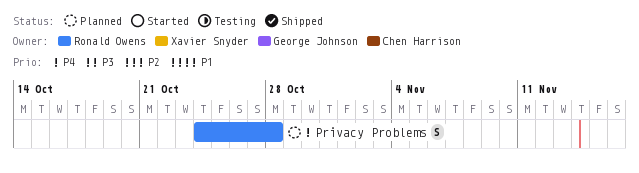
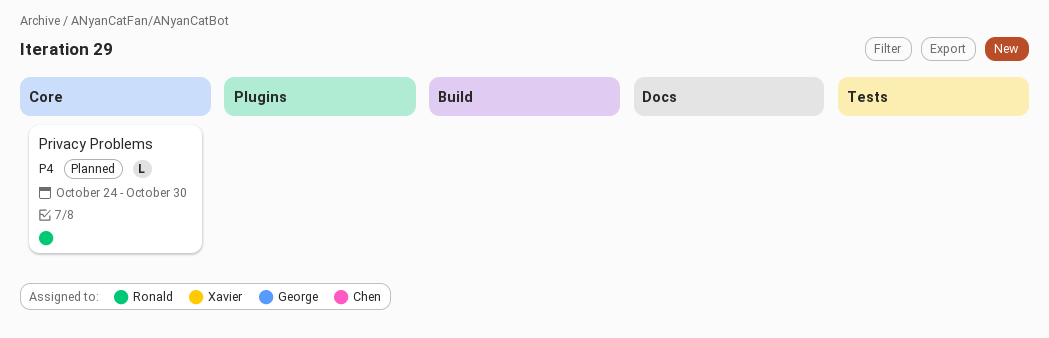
Privacy Problems, estimate: S -> L
Privacy Problems, due: Oct 28 -> Oct 30

